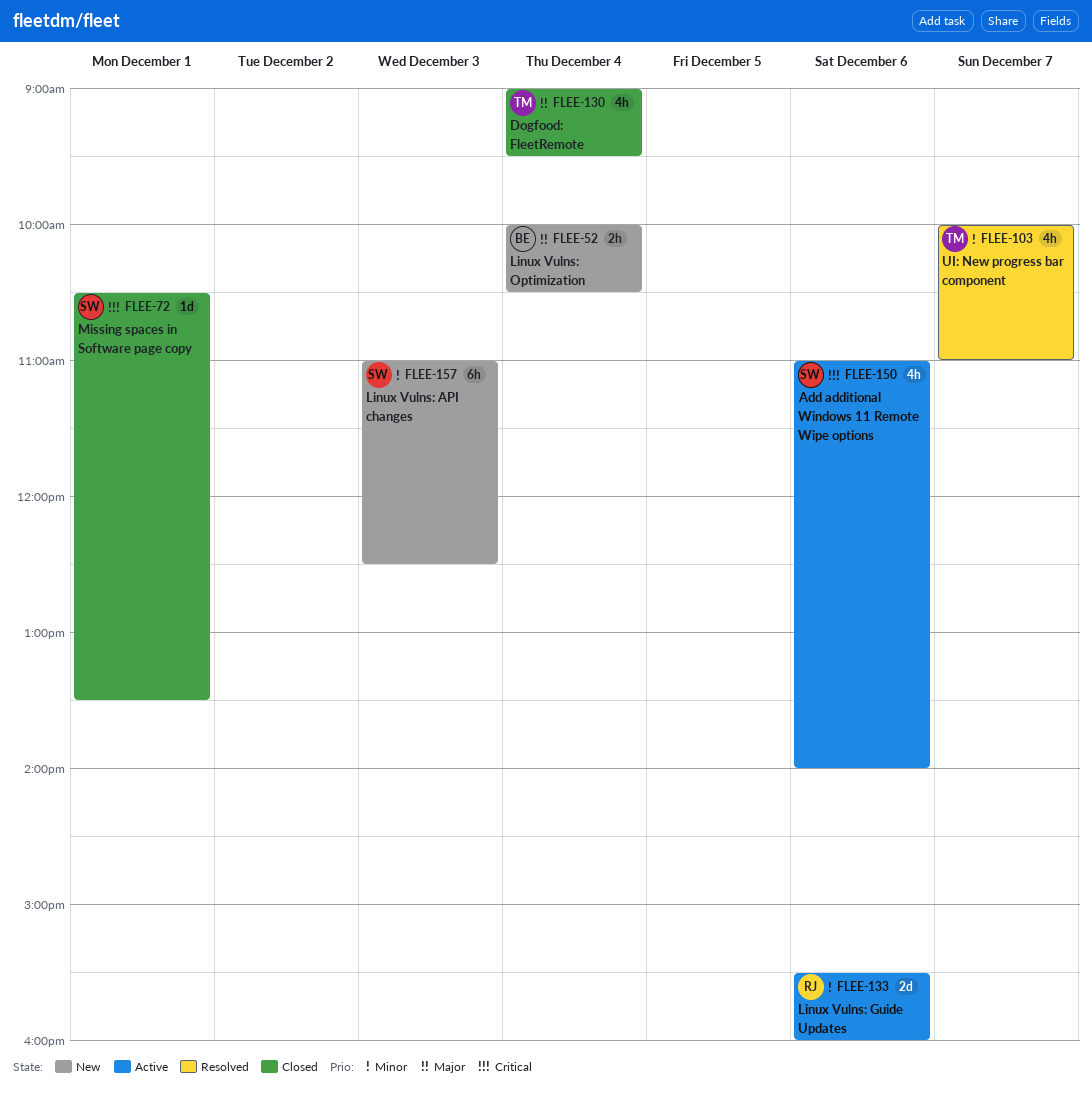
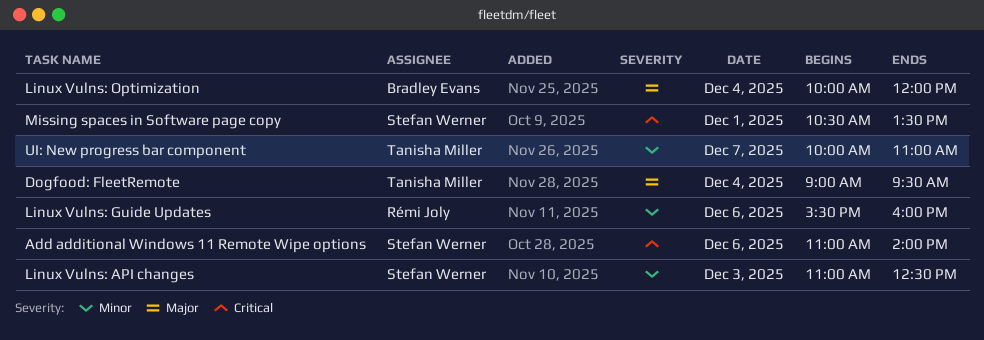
Linux Vulns: Optimization, ends: 10:30 -> 12:00

